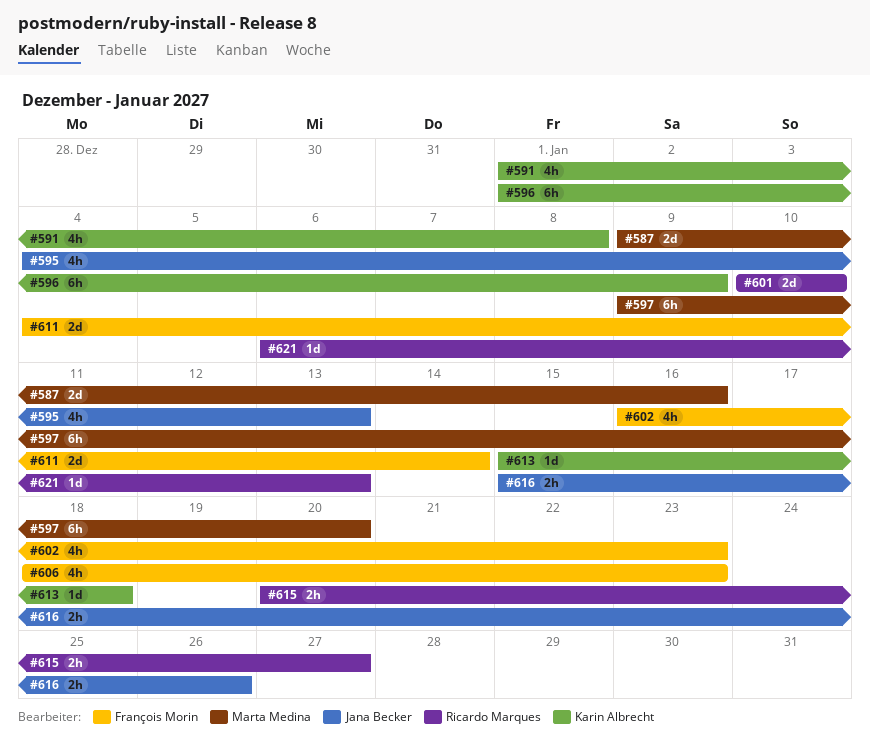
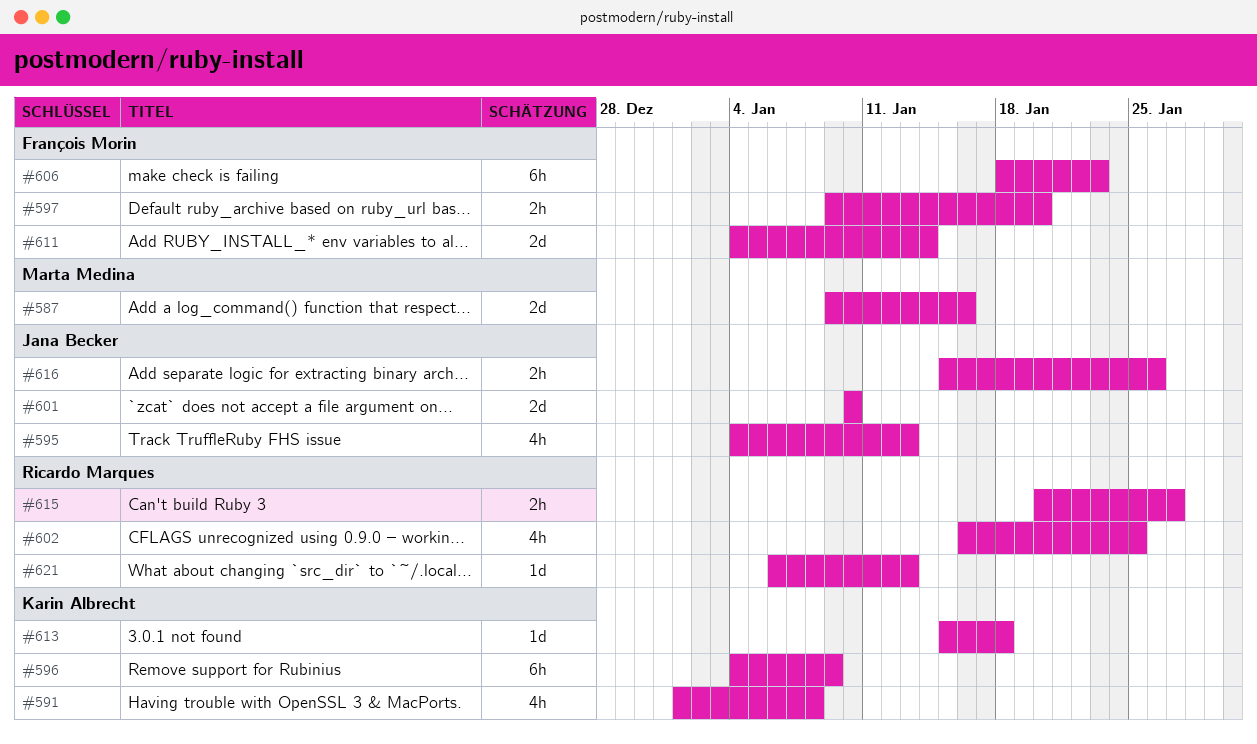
#596, start: Jan 1 -> Jan 4
#597, owner: Marta Medina -> François Morin
#597, estimate: 6h -> 2h
#601, owner: Ricardo Marques -> Jana Becker
#602, owner: François Morin -> Ricardo Marques
#602, due: Jan 23 -> Jan 25
#606, estimate: 4h -> 6h

